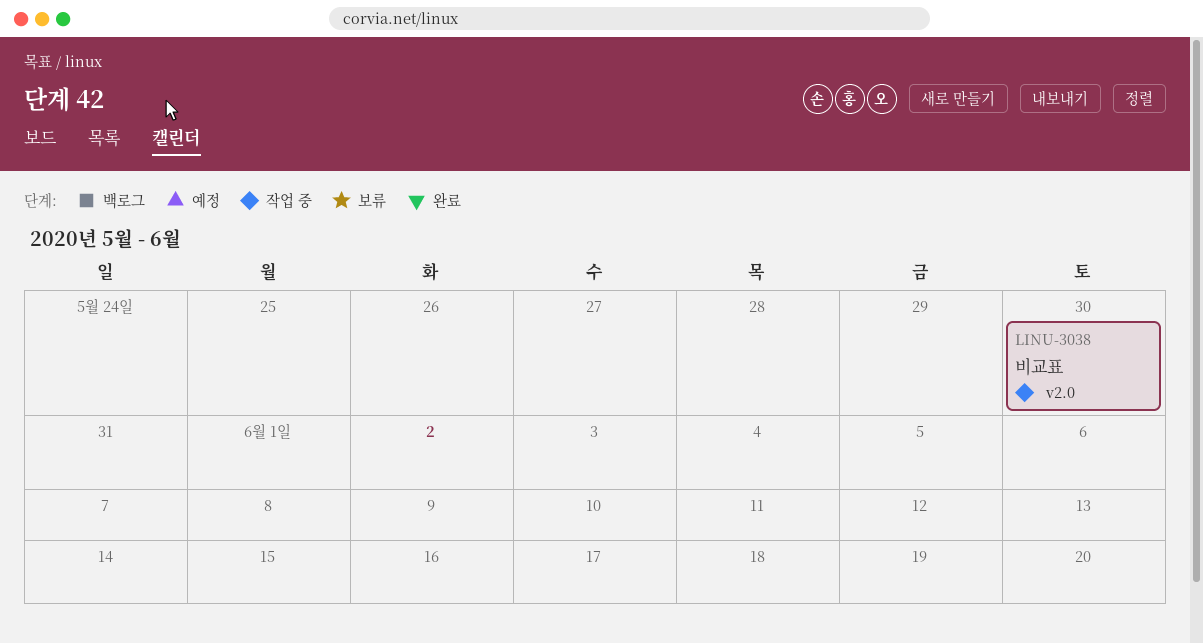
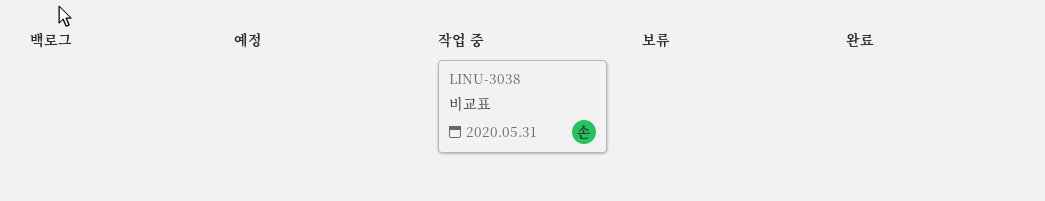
LINU-3038, due: May 30 -> May 31

